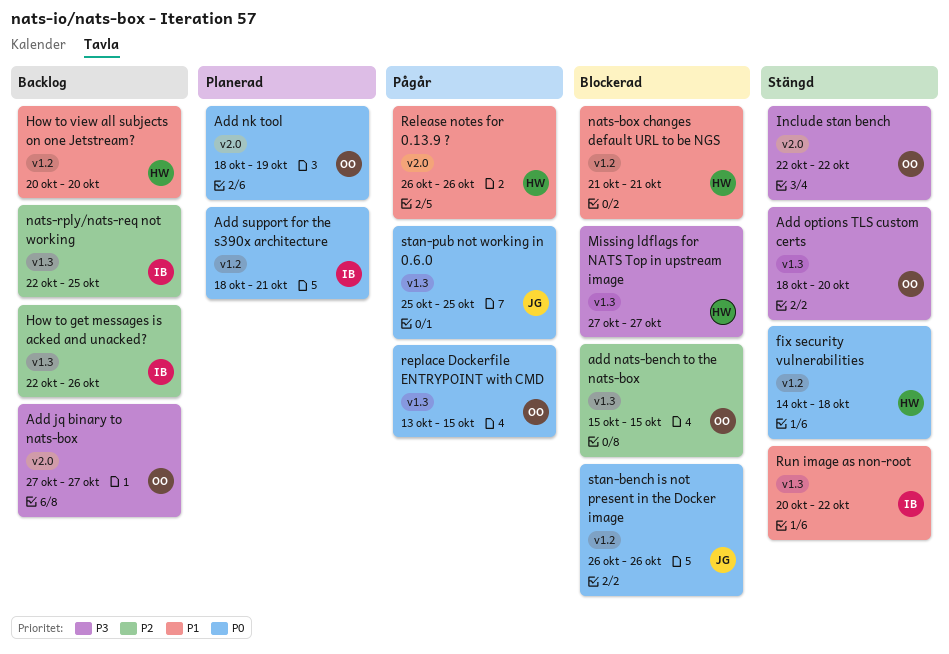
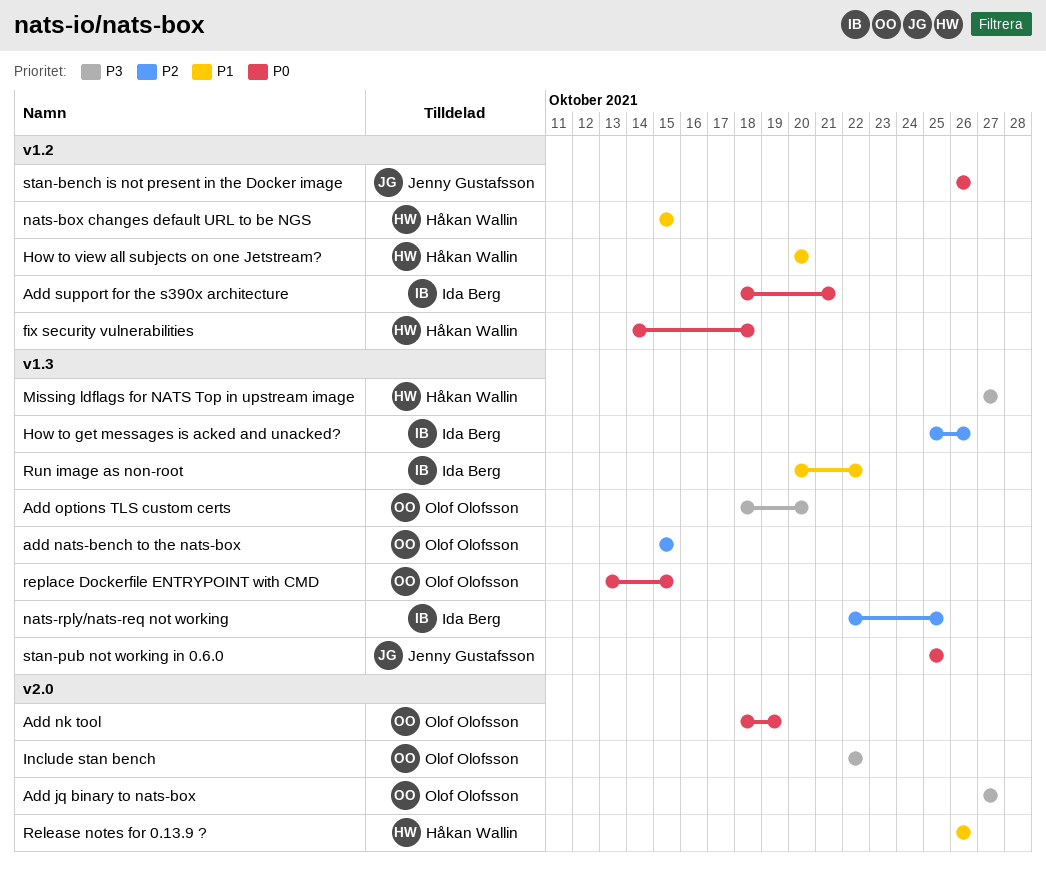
How to get messages is acked and unacked?, start: Oct 22 -> Oct 25
nats-box changes default URL to be NGS, start: Oct 21 -> Oct 15
nats-box changes default URL to be NGS, due: Oct 21 -> Oct 15

